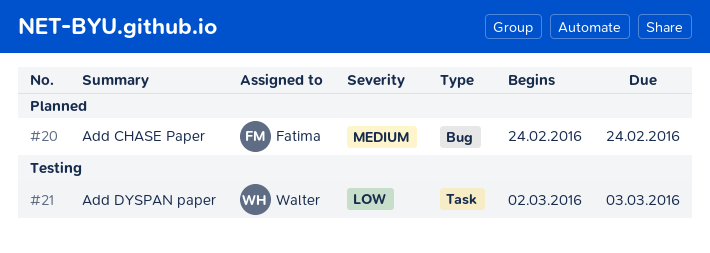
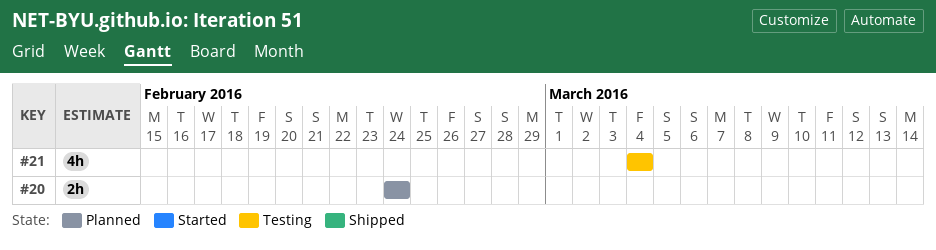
#21, start: Mar 2 -> Mar 4
#21, due: Mar 3 -> Mar 4

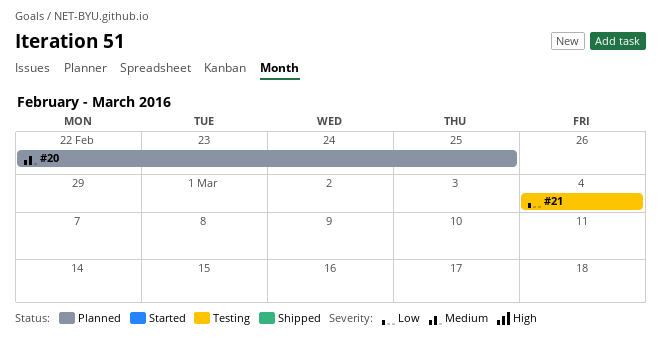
#20, start: Feb 24 -> Feb 22
#20, due: Feb 24 -> Feb 25

